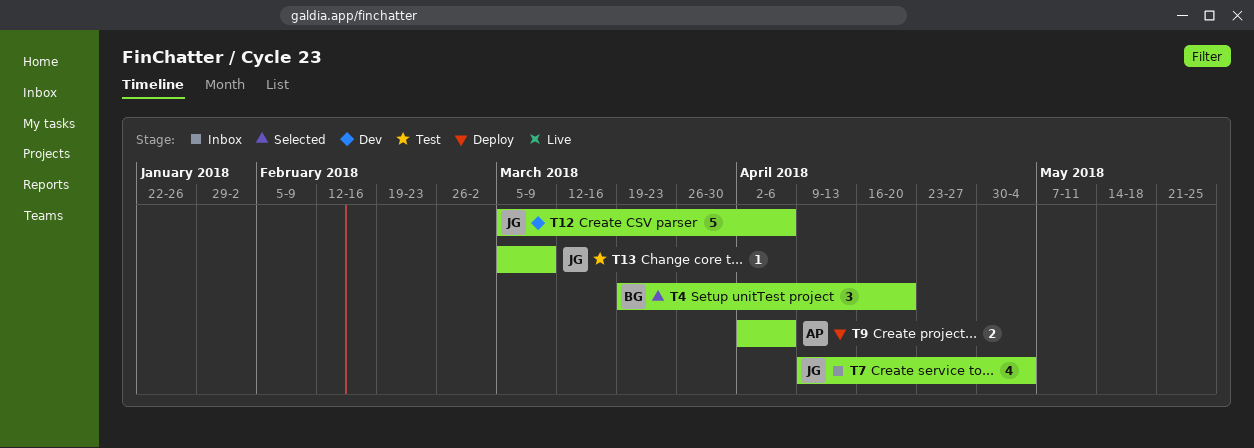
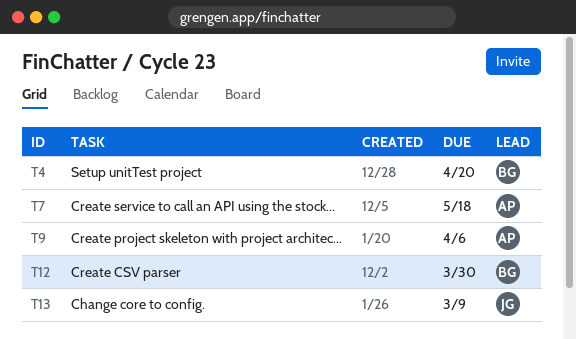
T7, owner: JG -> AP
T7, due: May 4 -> May 18
T12, owner: JG -> BG
T12, due: Apr 6 -> Mar 30

